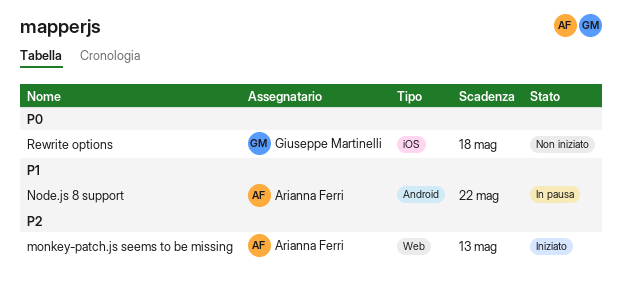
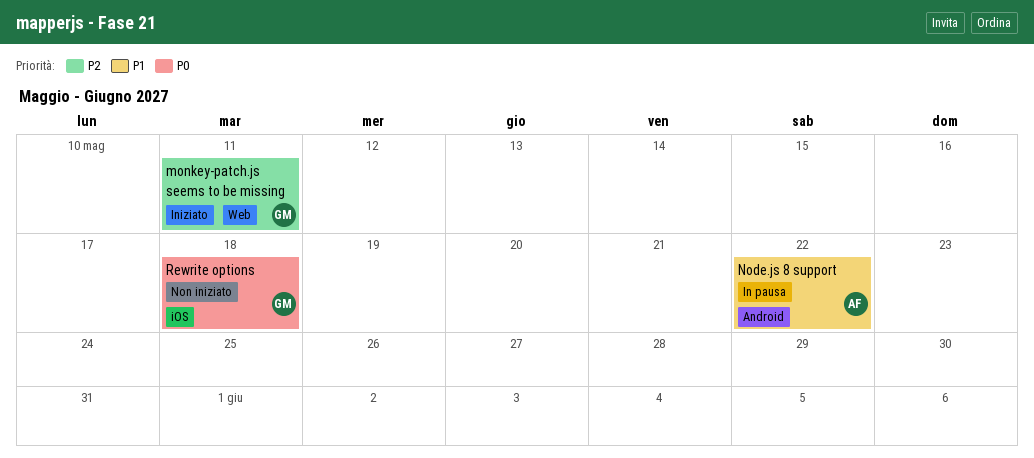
monkey-patch.js seems to be missing, owner: Arianna Ferri -> Giuseppe Martinelli
monkey-patch.js seems to be missing, due: May 13 -> May 11

